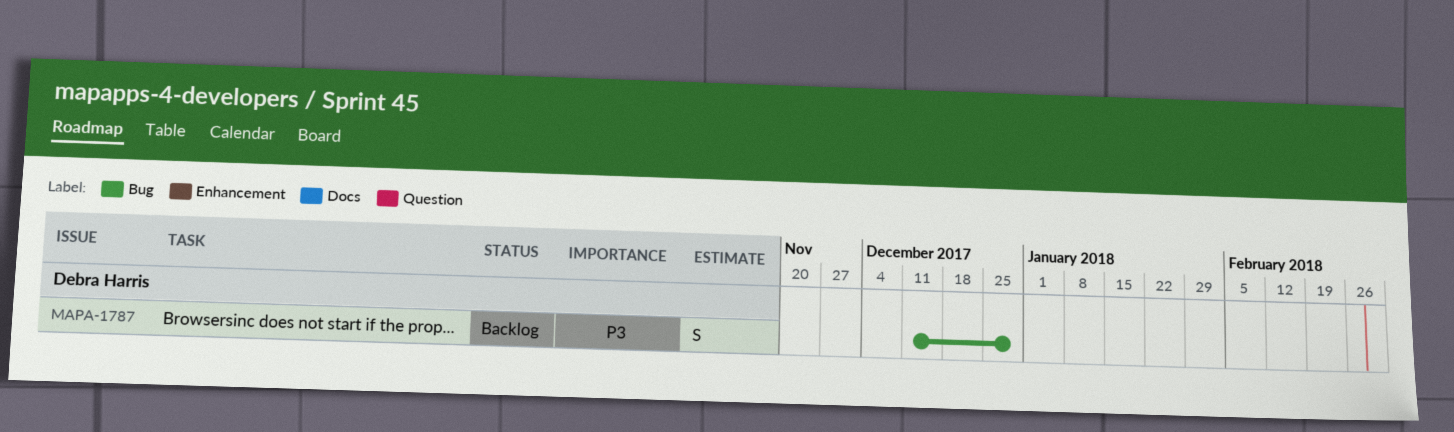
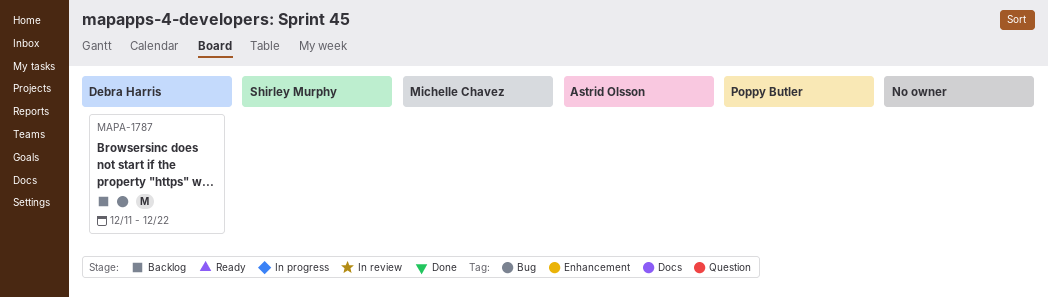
MAPA-1787, estimate: S -> M
MAPA-1787, due: Dec 29 -> Dec 22

